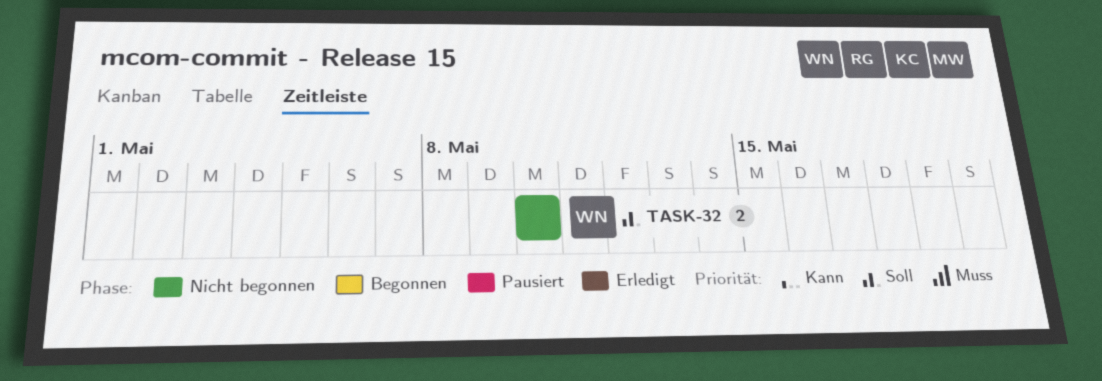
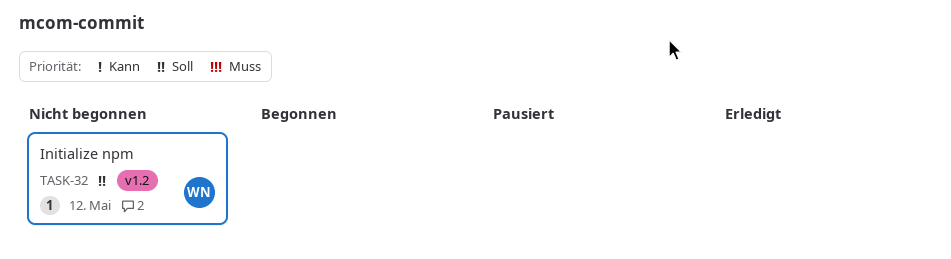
TASK-32, estimate: 2 -> 1
TASK-32, due: May 10 -> May 12

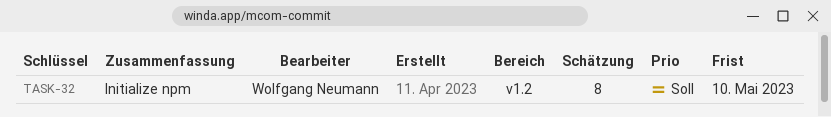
TASK-32, estimate: 1 -> 8
TASK-32, due: May 12 -> May 10

